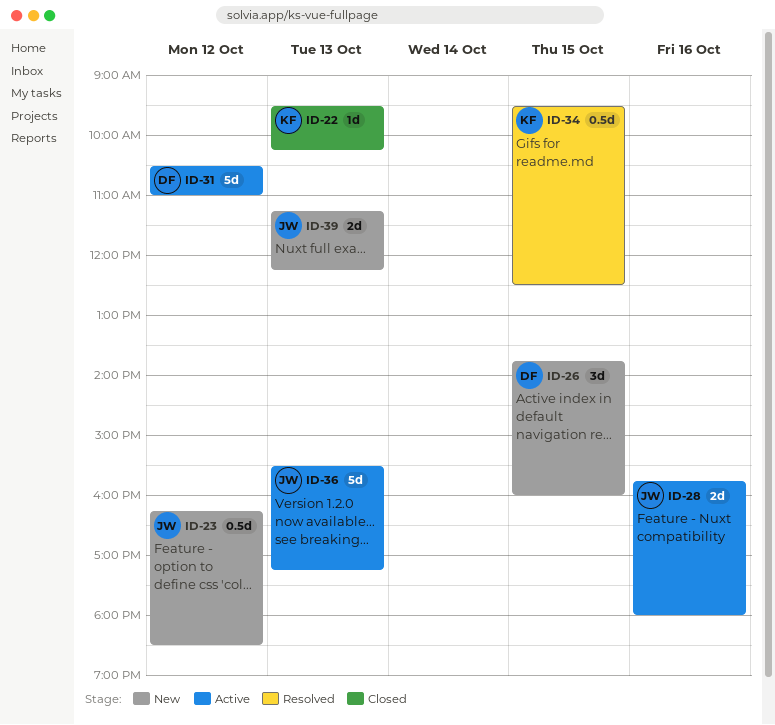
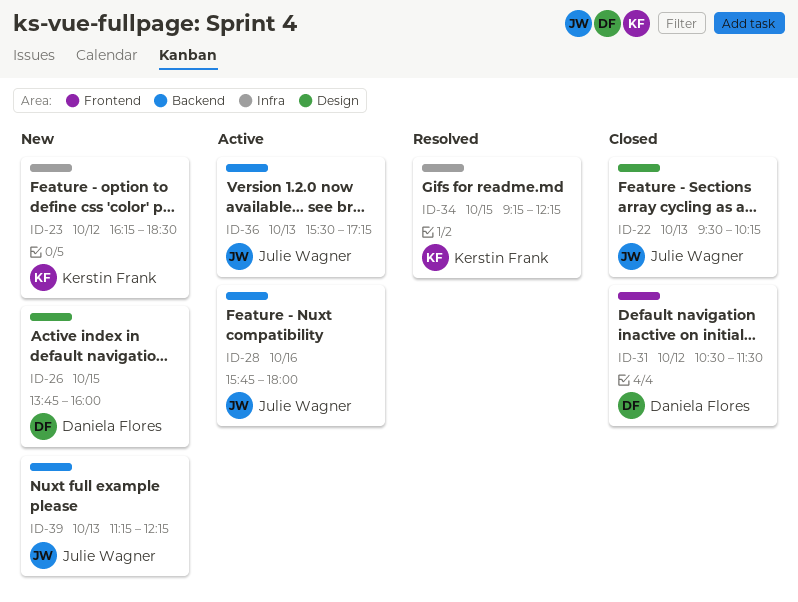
ID-22, owner: Kerstin Frank -> Julie Wagner
ID-23, owner: Julie Wagner -> Kerstin Frank
ID-31, status: Active -> Closed
ID-31, ends: 11:00 -> 11:30
ID-34, begins: 09:30 -> 09:15
ID-34, ends: 12:30 -> 12:15

